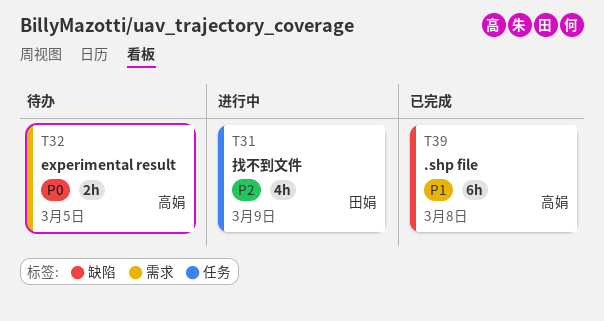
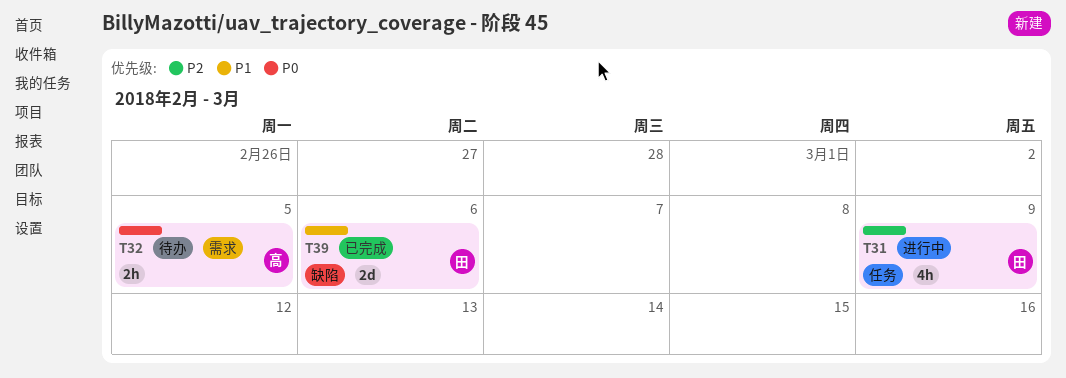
T39, owner: 高娟 -> 田娟
T39, estimate: 6h -> 2d
T39, due: Mar 8 -> Mar 6

